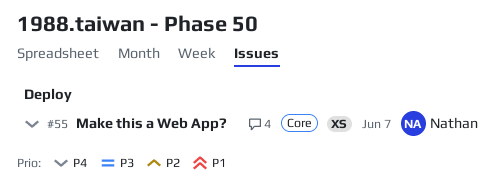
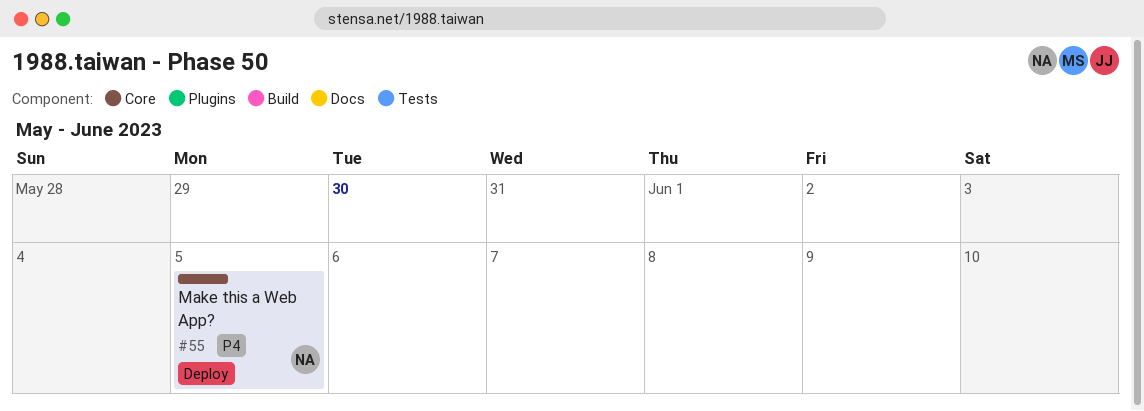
#55, due: Jun 7 -> Jun 5

